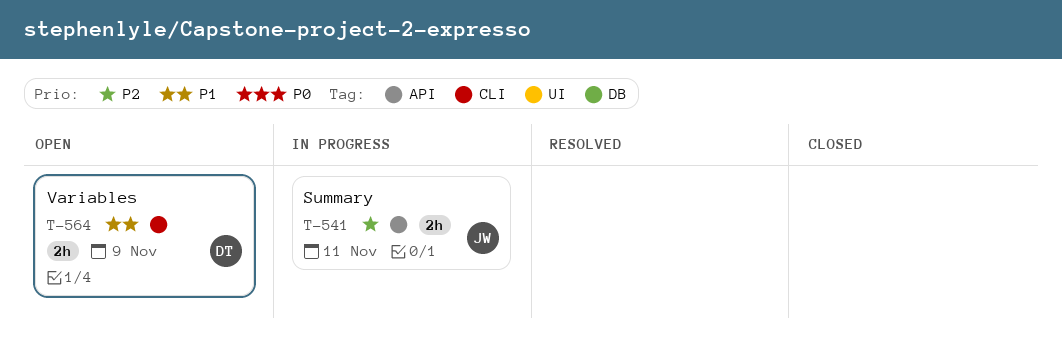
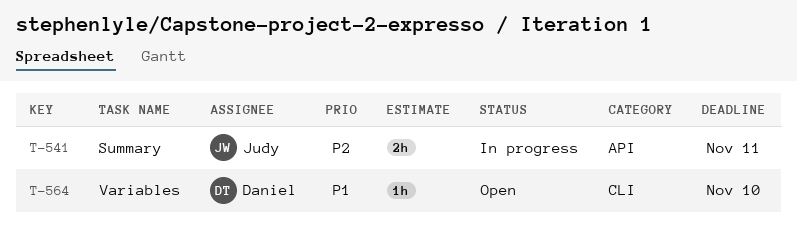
T-564, estimate: 2h -> 1h
T-564, due: Nov 9 -> Nov 10

